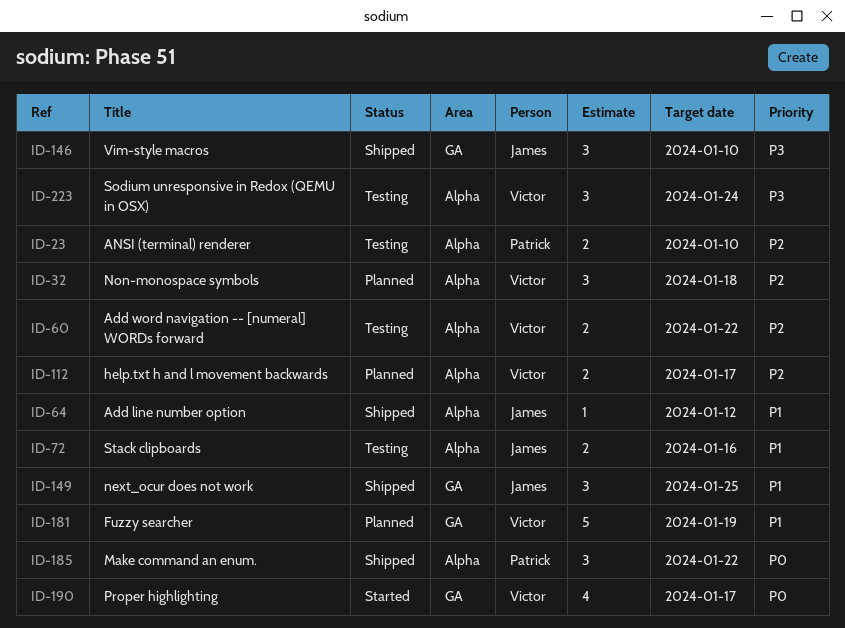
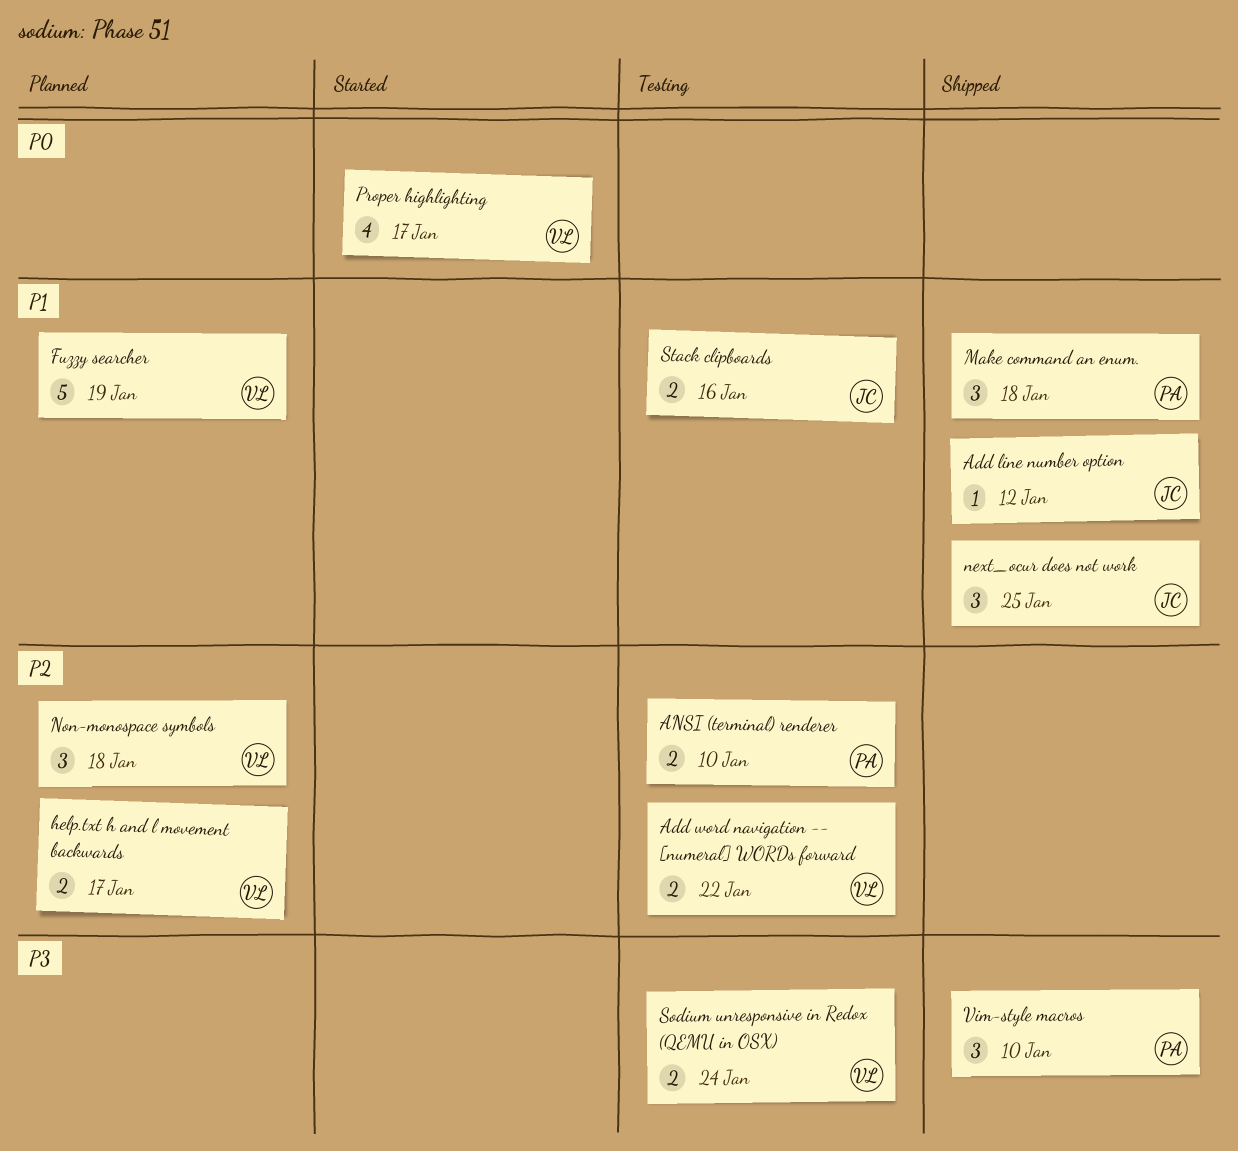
Make command an enum., priority: P0 -> P1
Make command an enum., due: Jan 22 -> Jan 18
Sodium unresponsive in Redox (QEMU in OSX), estimate: 3 -> 2
Vim-style macros, owner: James -> Patrick

